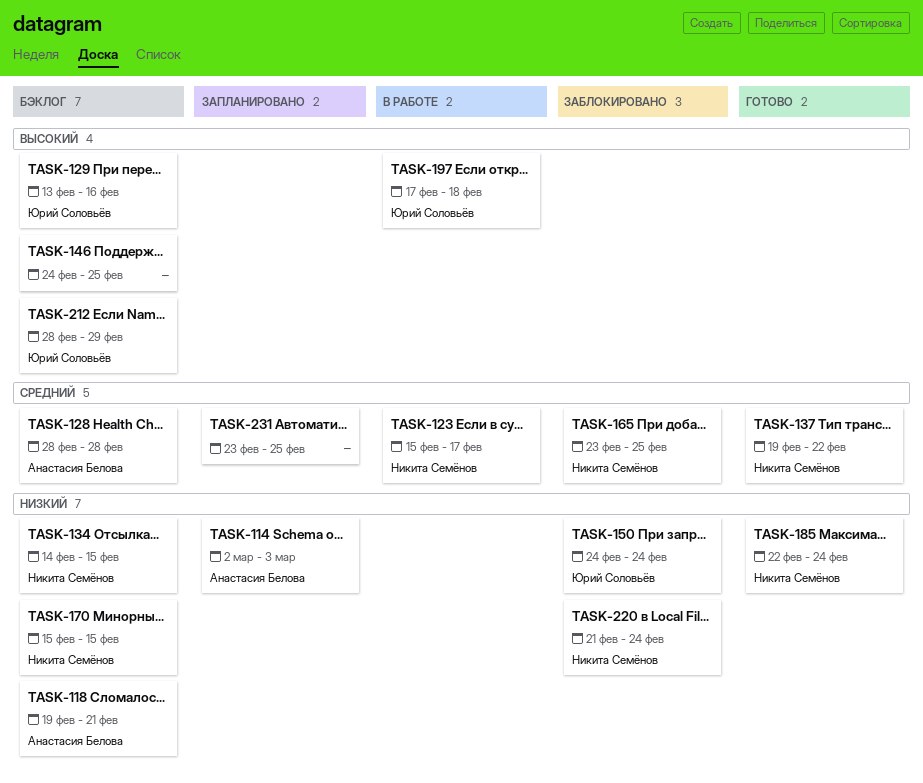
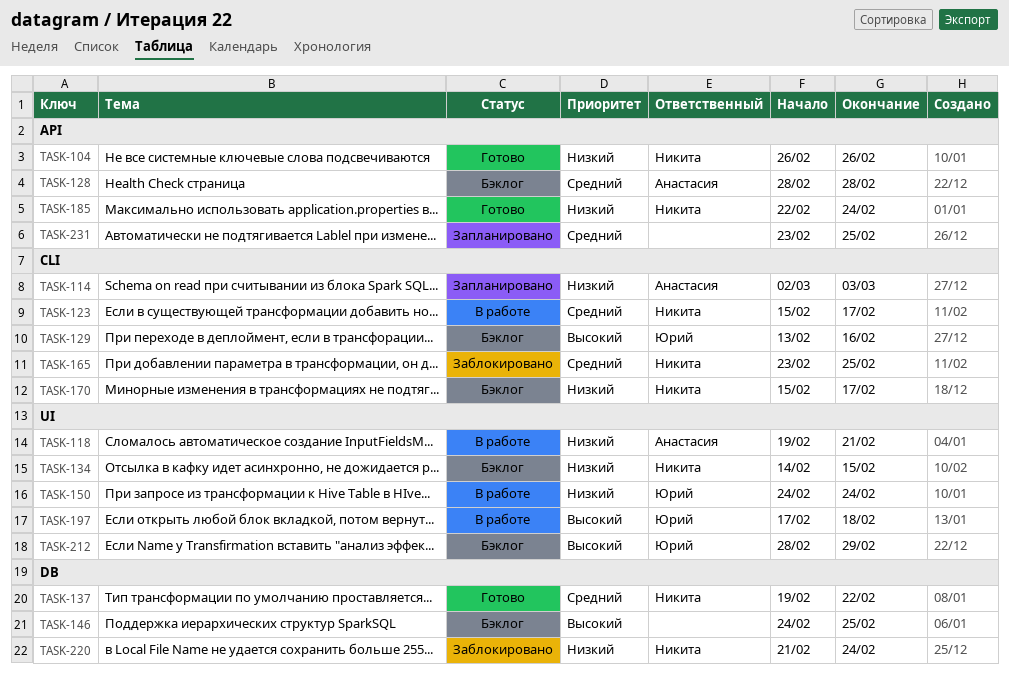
TASK-104: none -> present
TASK-118, status: Бэклог -> В работе
TASK-150, status: Заблокировано -> В работе
TASK-170, due: Feb 15 -> Feb 17

